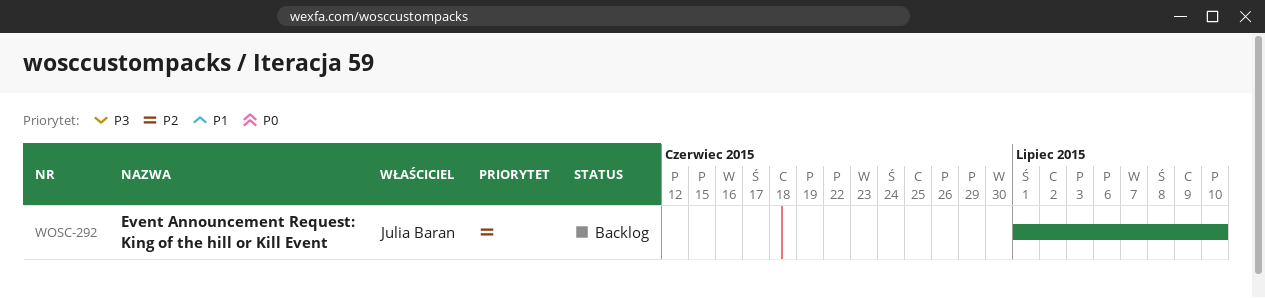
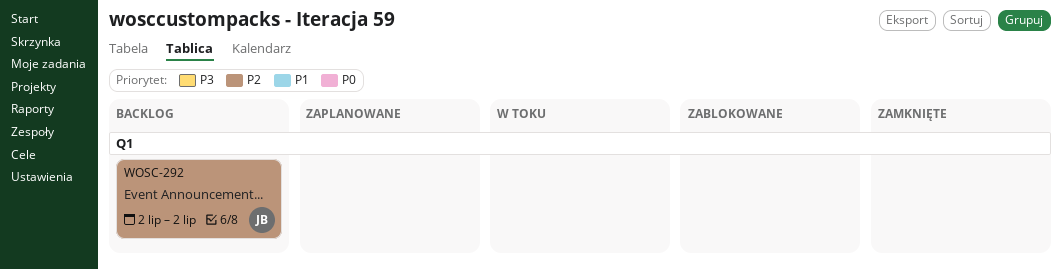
WOSC-292, start: Jul 1 -> Jul 2
WOSC-292, due: Jul 10 -> Jul 2

